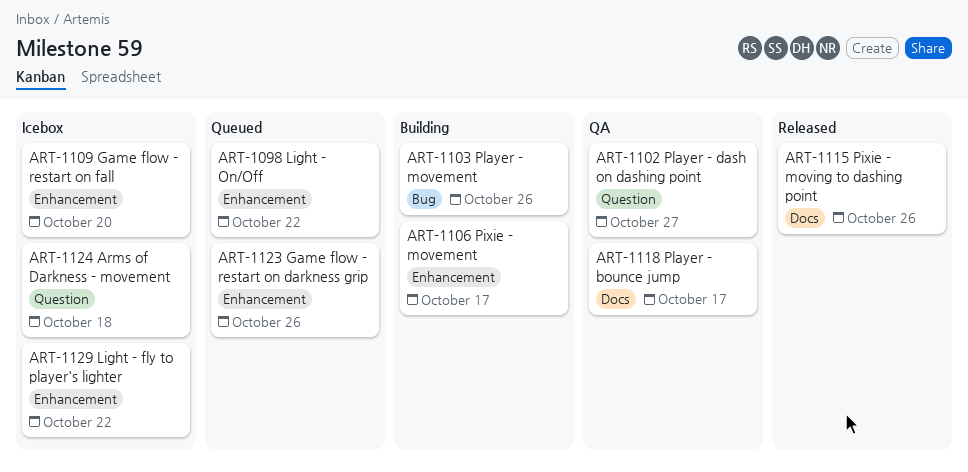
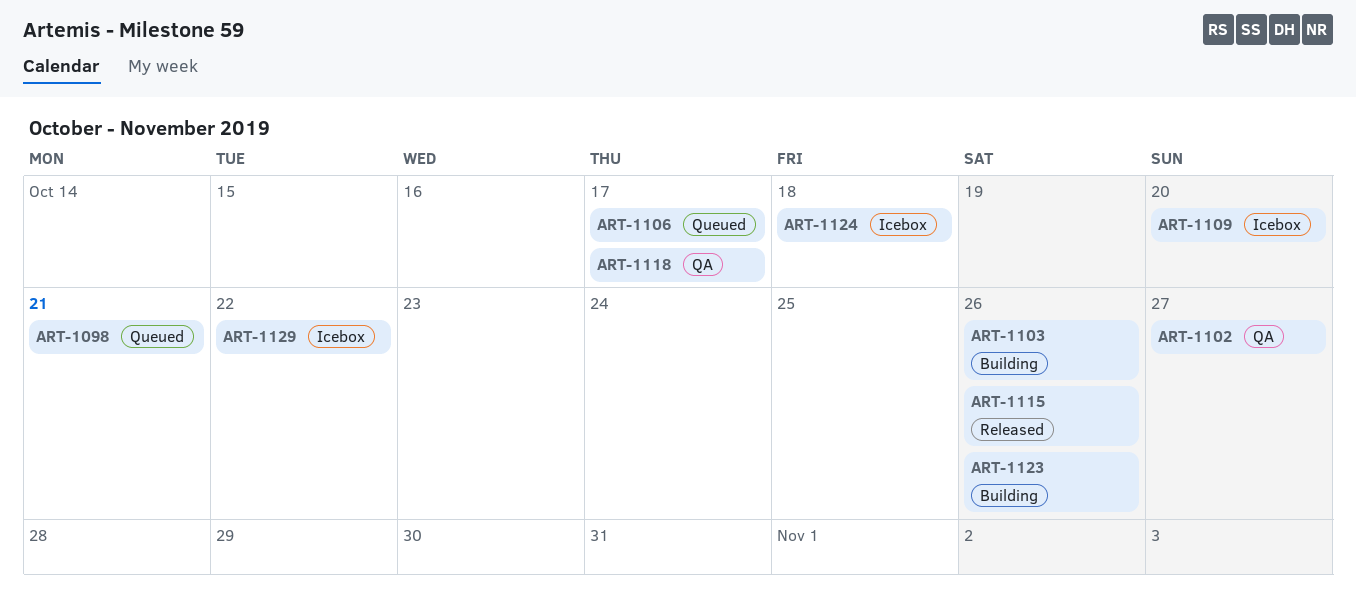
ART-1098, due: Oct 22 -> Oct 21
ART-1106, status: Building -> Queued
ART-1123, status: Queued -> Building

